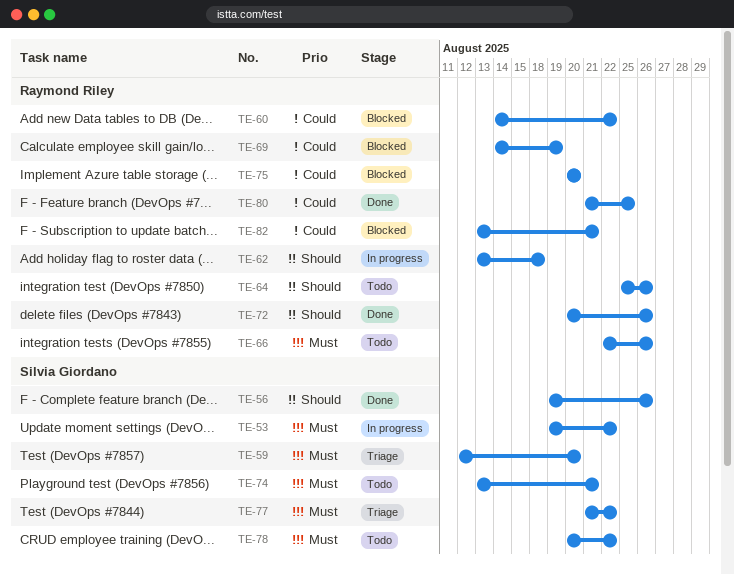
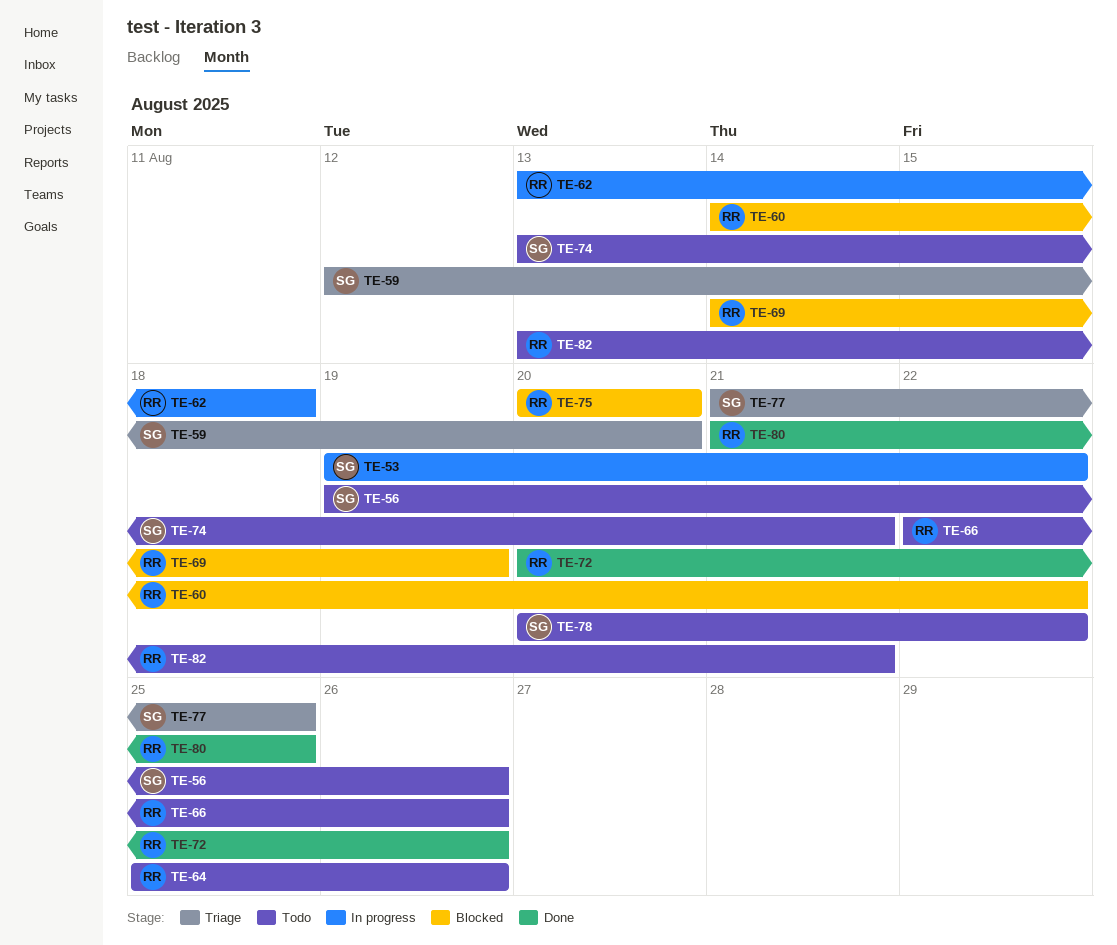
TE-56, status: Done -> Todo
TE-77, due: Aug 22 -> Aug 25
TE-82, status: Blocked -> Todo

